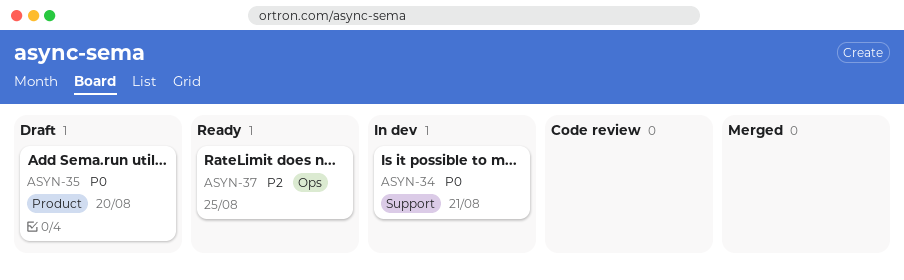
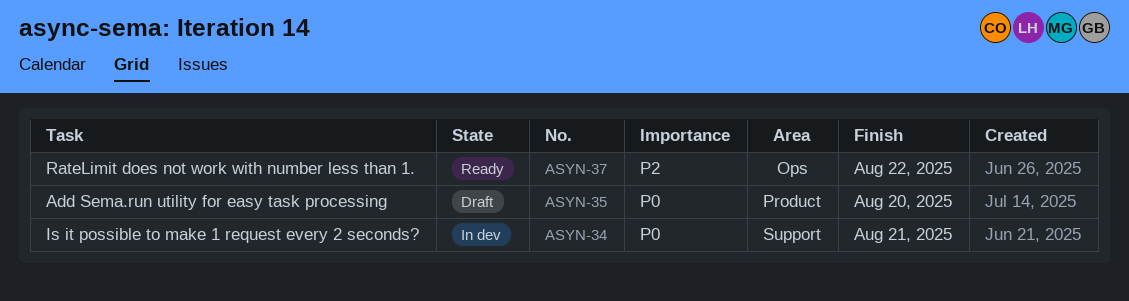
ASYN-37, due: Aug 25 -> Aug 22

